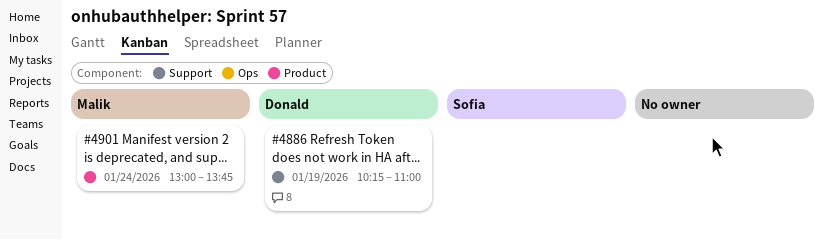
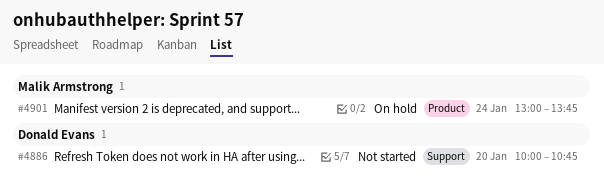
#4886, day: Jan 19 -> Jan 20
#4886, begins: 10:15 -> 10:00
#4886, ends: 11:00 -> 10:45

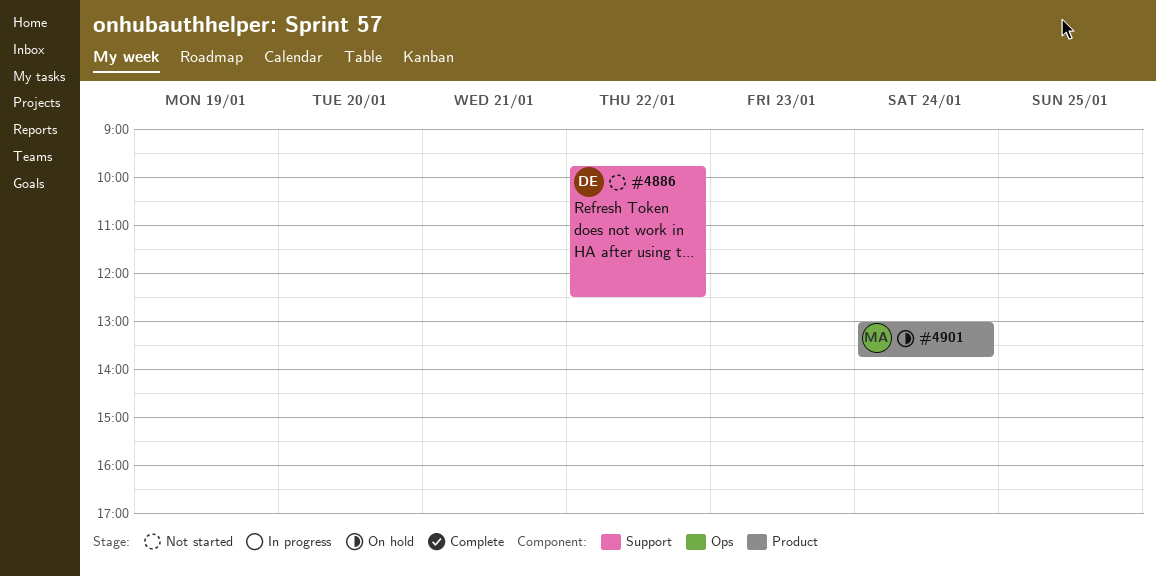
#4886, day: Jan 20 -> Jan 22
#4886, begins: 10:00 -> 09:45
#4886, ends: 10:45 -> 12:30

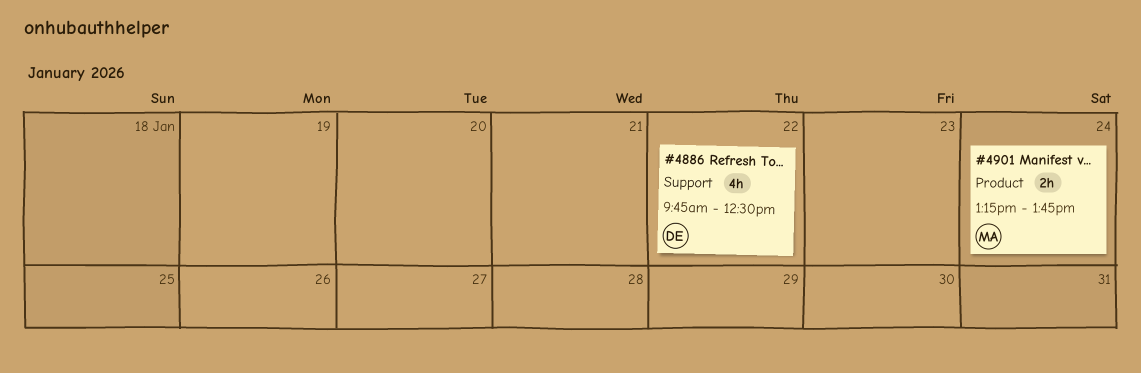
#4901, begins: 13:00 -> 13:15

